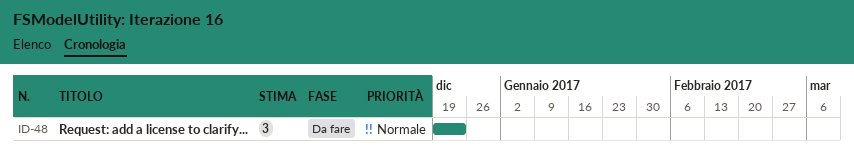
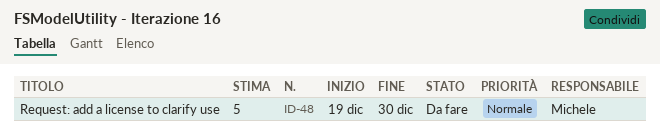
ID-48, estimate: 3 -> 5
ID-48, due: Dec 23 -> Dec 30

